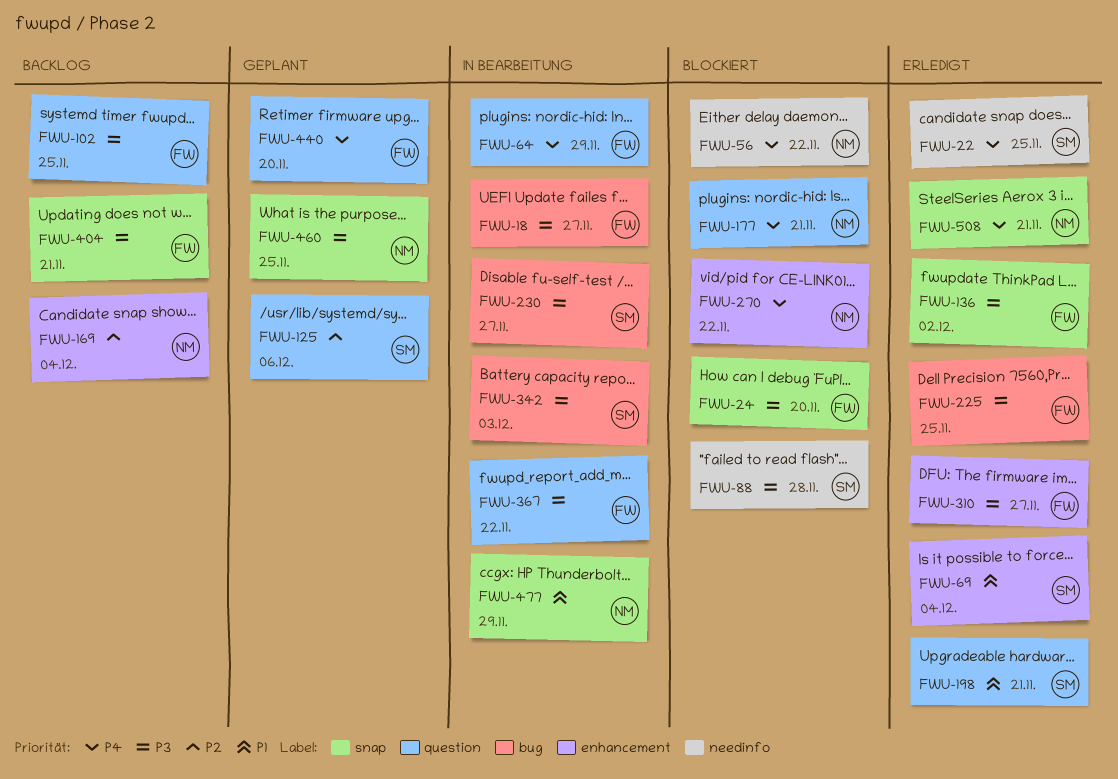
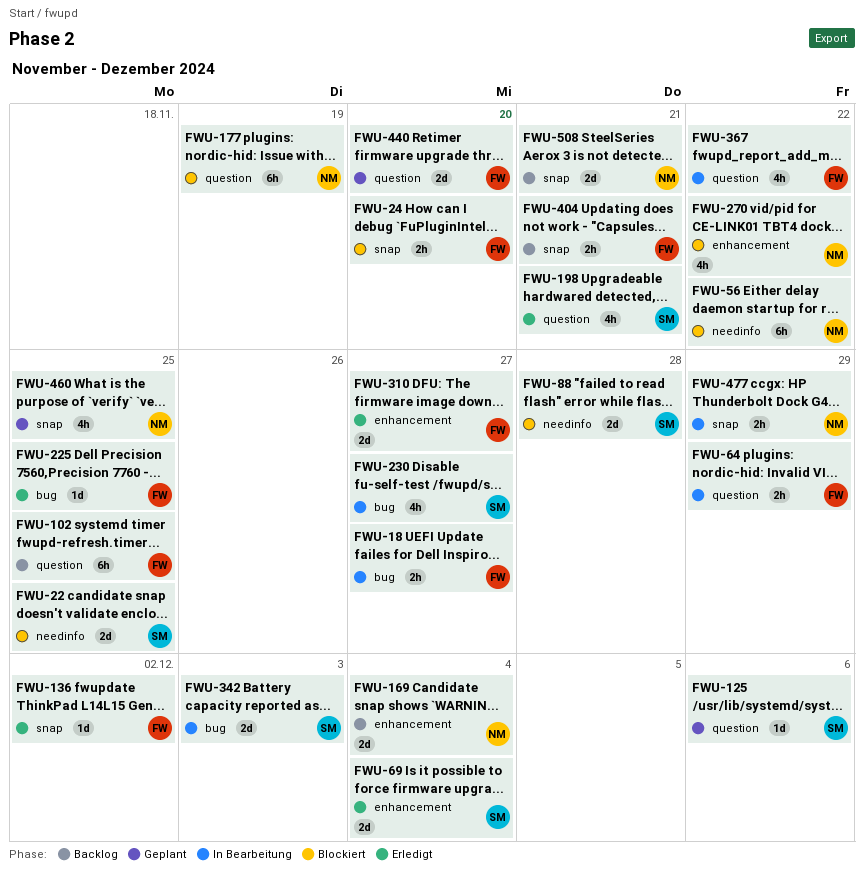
FWU-22, status: Erledigt -> Blockiert
FWU-177, due: Nov 21 -> Nov 19
FWU-508, status: Erledigt -> Backlog

